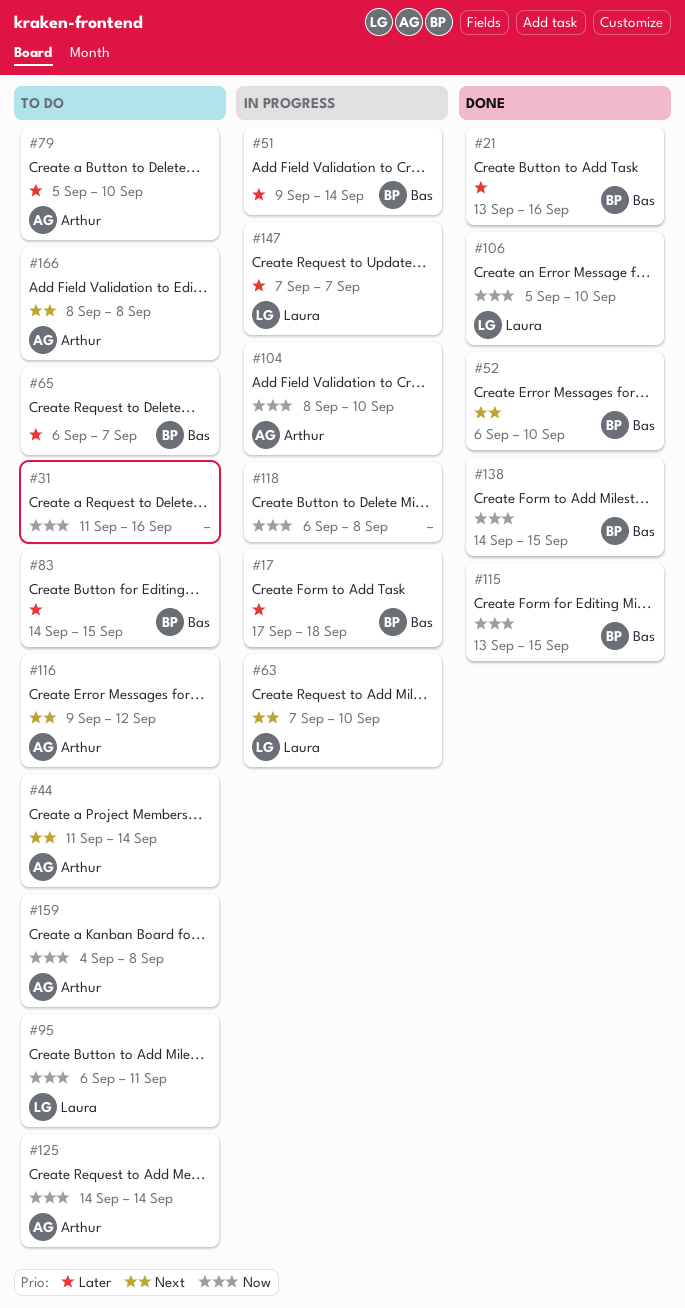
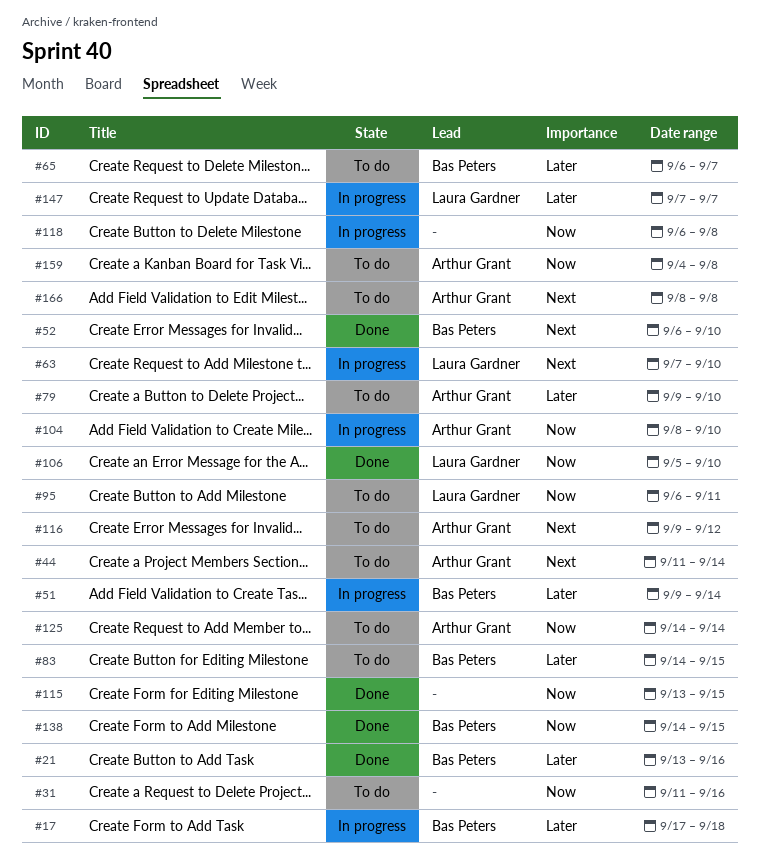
#79, start: Sep 5 -> Sep 9
#115, owner: Bas Peters -> none

